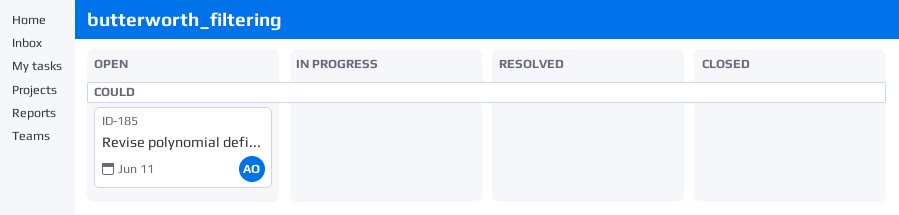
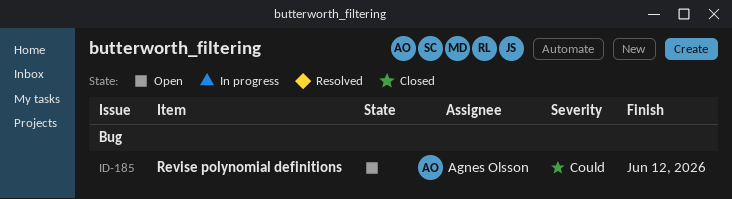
ID-185, due: Jun 11 -> Jun 12

